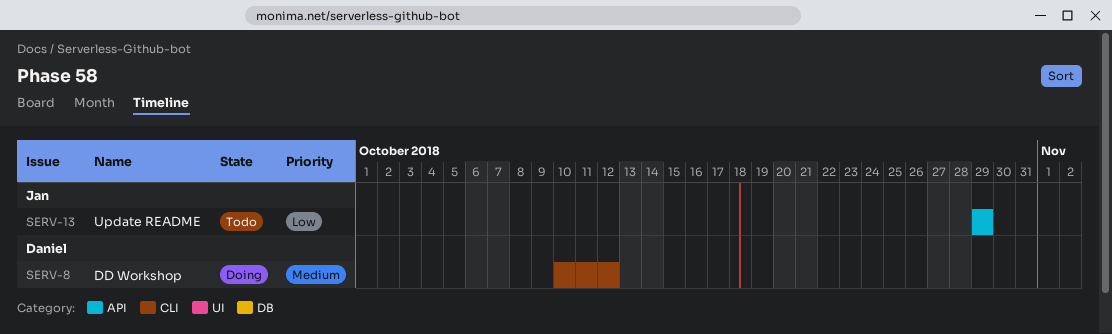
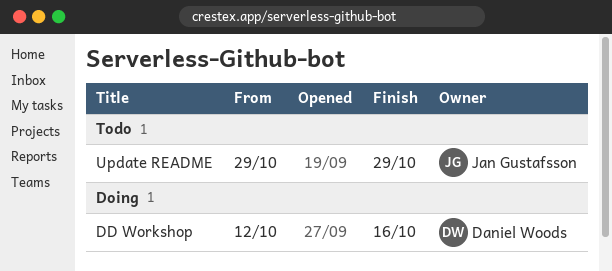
DD Workshop, start: Oct 10 -> Oct 12
DD Workshop, due: Oct 12 -> Oct 16

